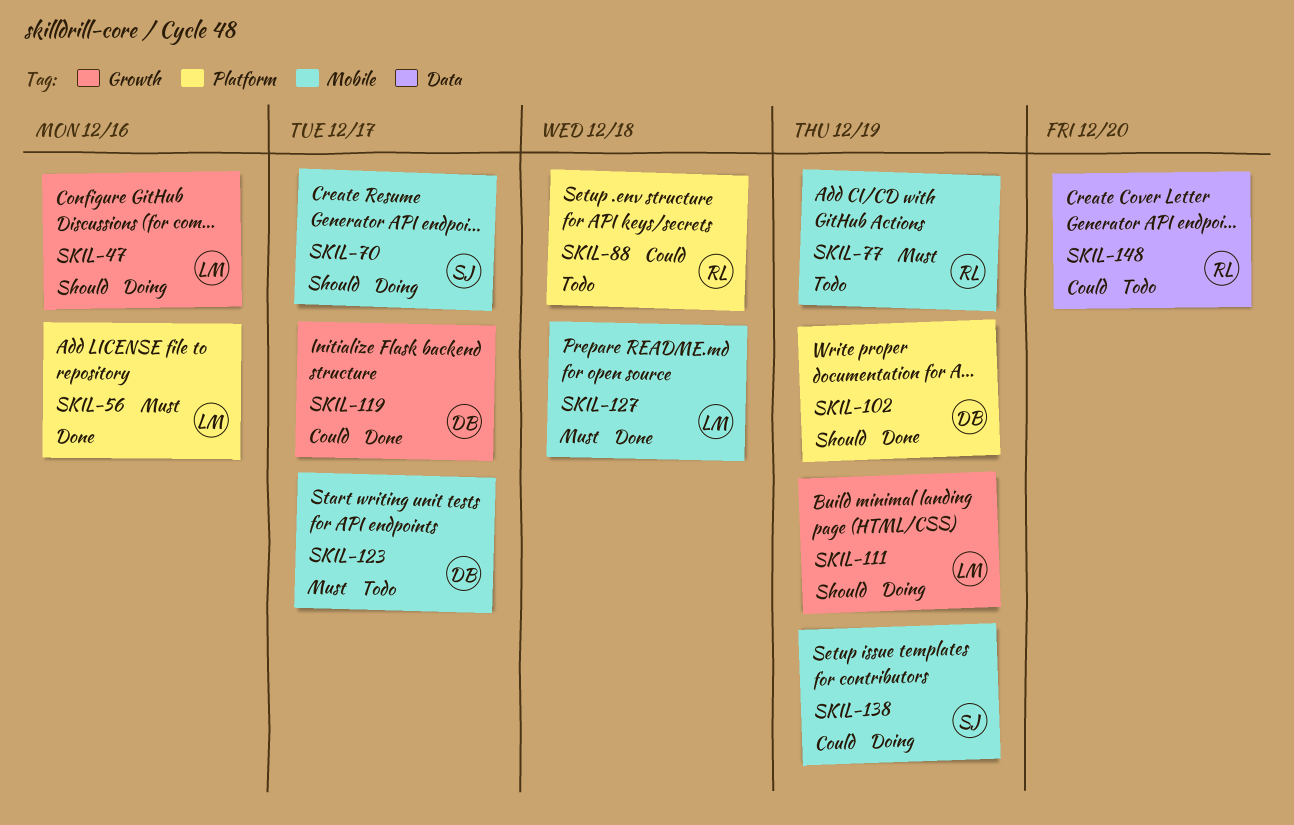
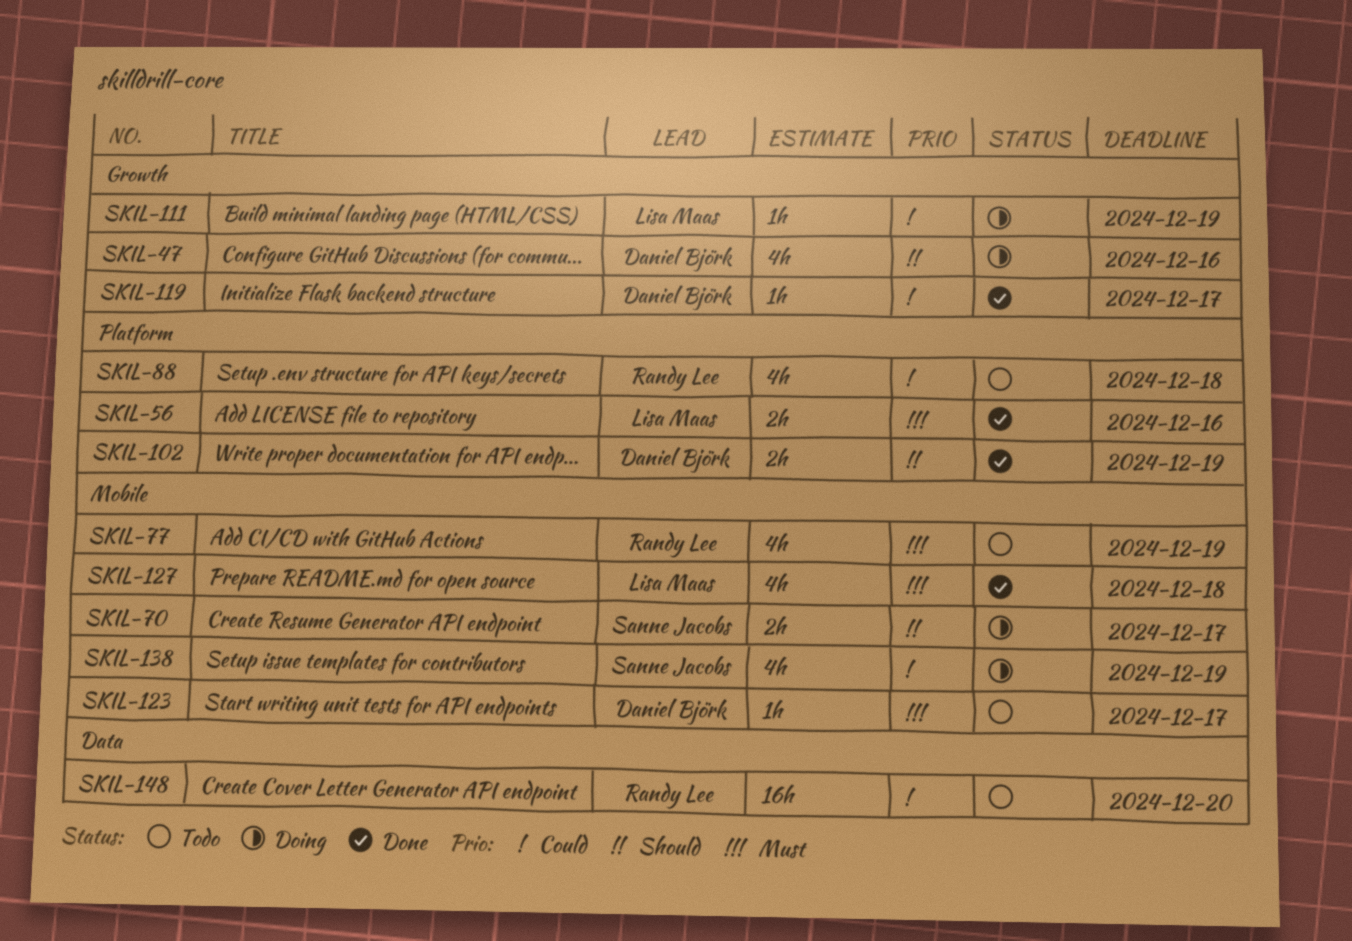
SKIL-47, owner: Lisa Maas -> Daniel Björk
SKIL-111, priority: Should -> Could

